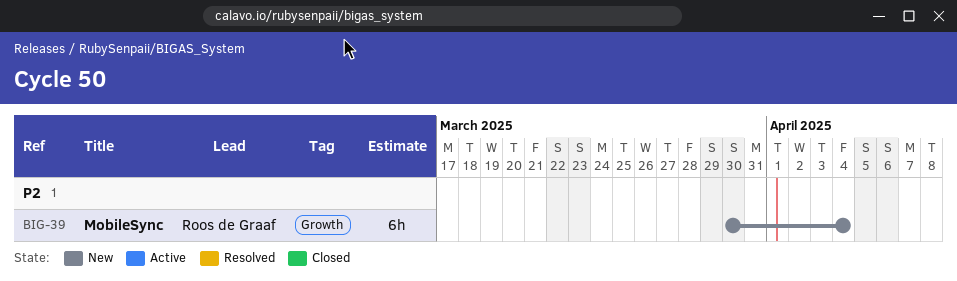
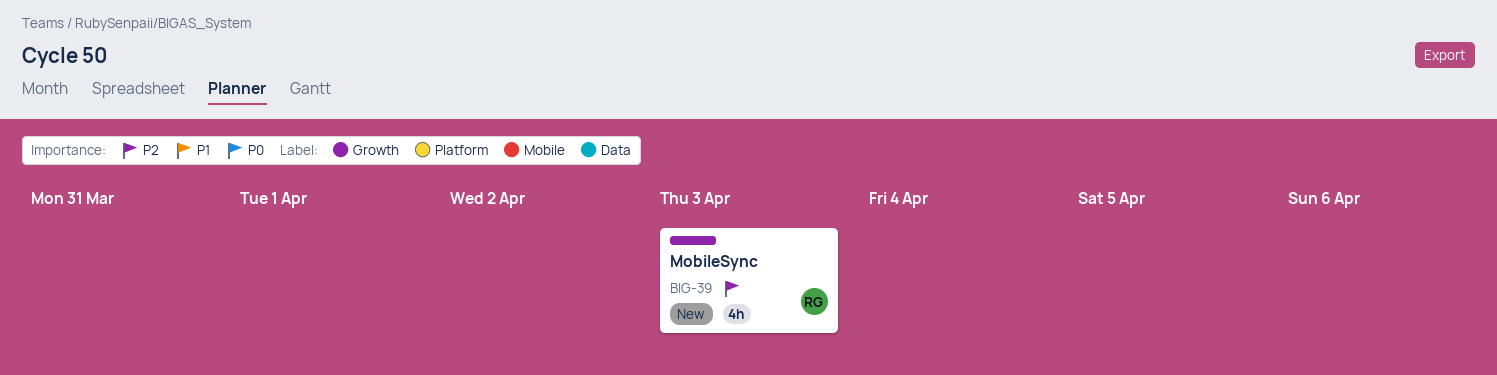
BIG-39, estimate: 6h -> 4h
BIG-39, due: Apr 4 -> Apr 3

